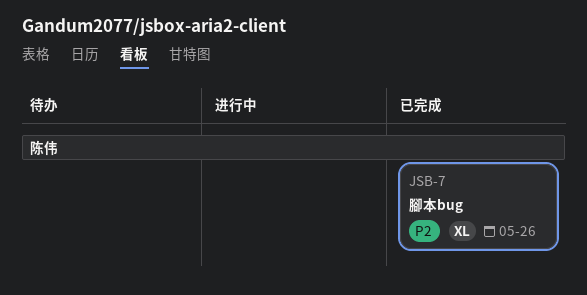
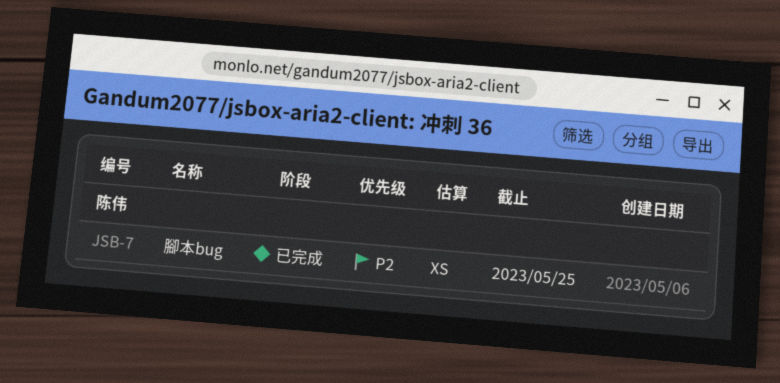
JSB-7, estimate: XL -> XS
JSB-7, due: May 26 -> May 25

